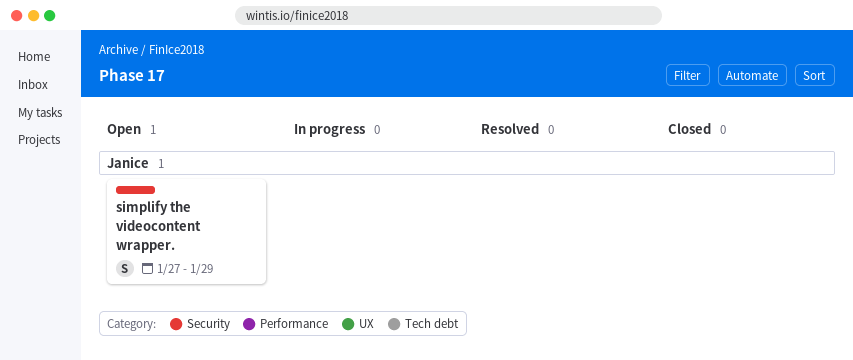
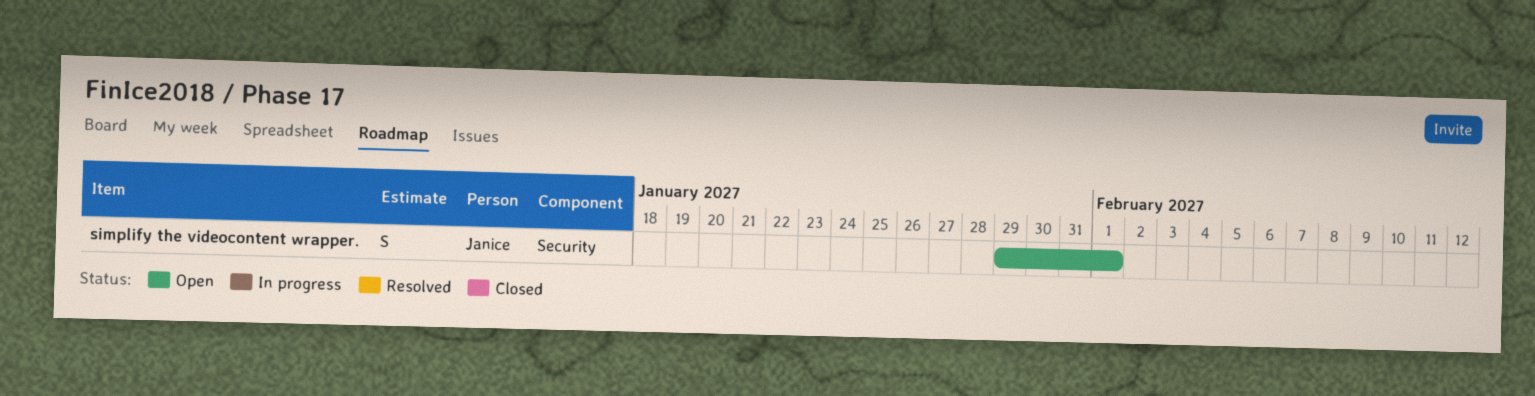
simplify the videocontent wrapper., start: Jan 27 -> Jan 29
simplify the videocontent wrapper., due: Jan 29 -> Feb 1

